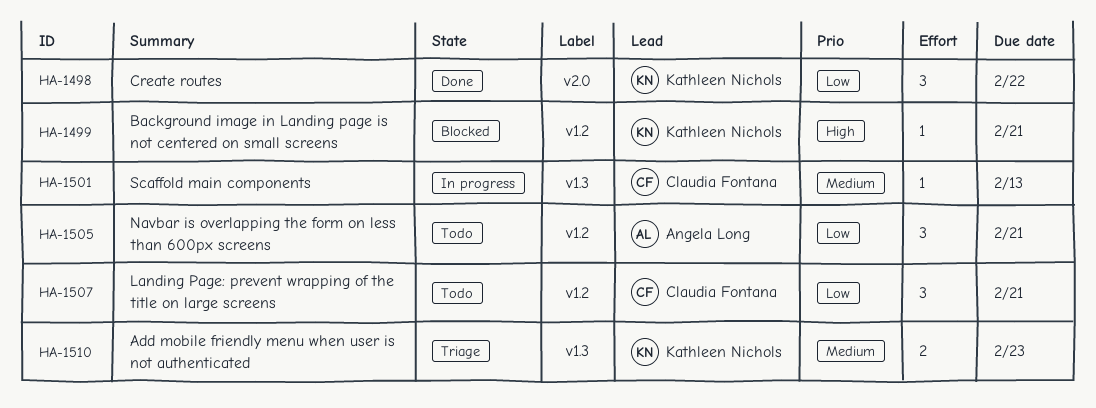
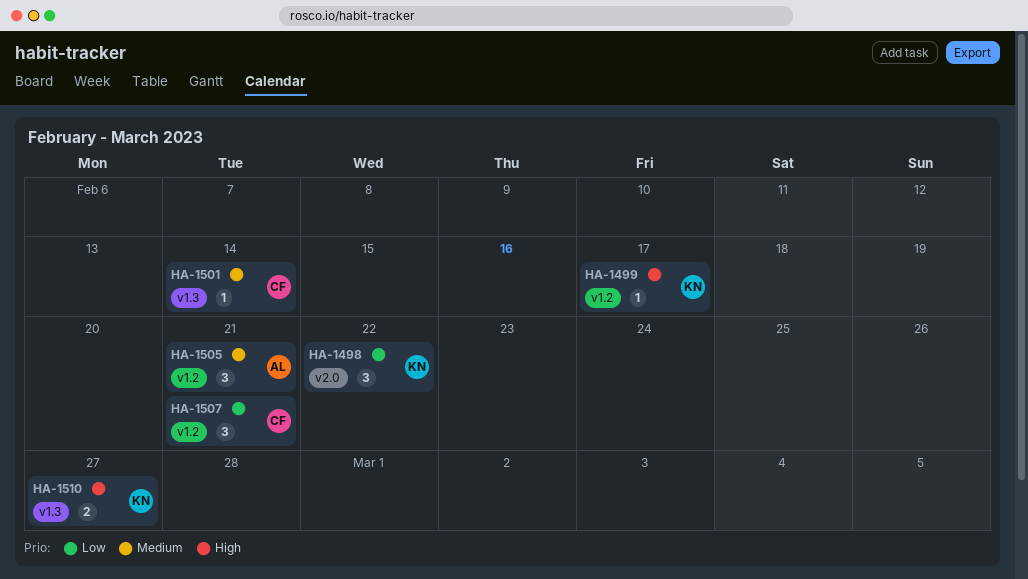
HA-1499, due: Feb 21 -> Feb 17
HA-1501, due: Feb 13 -> Feb 14
HA-1505, priority: Low -> Medium
HA-1510, priority: Medium -> High
HA-1510, due: Feb 23 -> Feb 27

